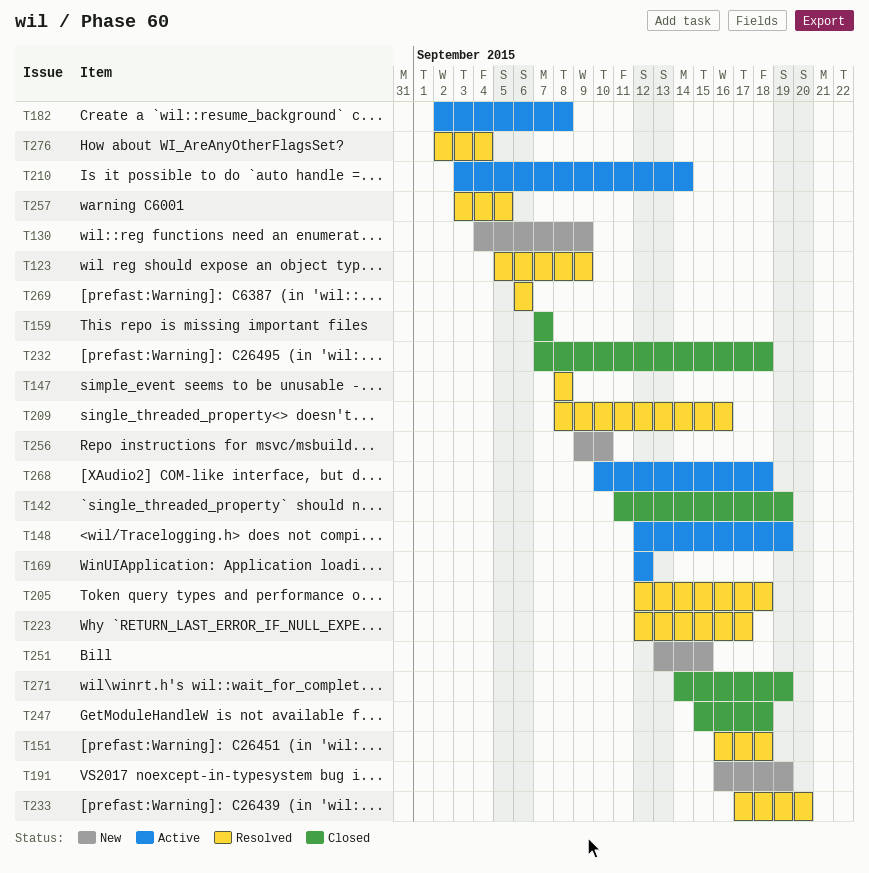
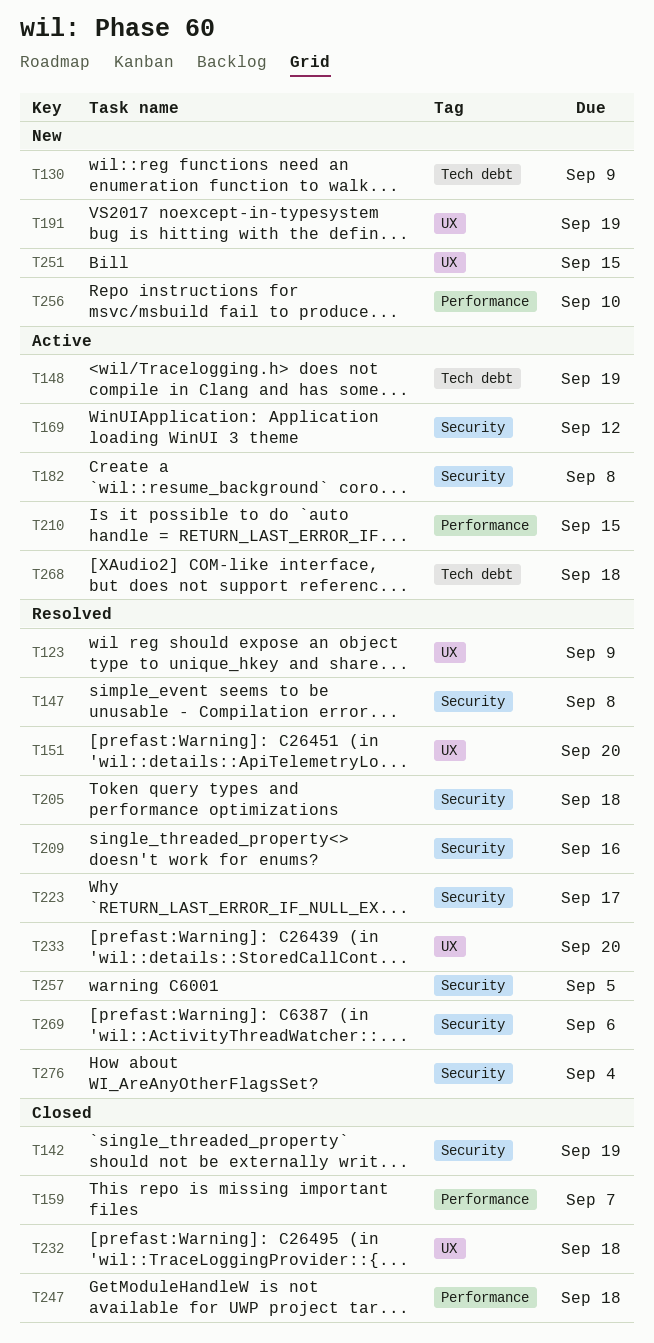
T151, due: Sep 18 -> Sep 20
T210, due: Sep 14 -> Sep 15
T271: present -> none

